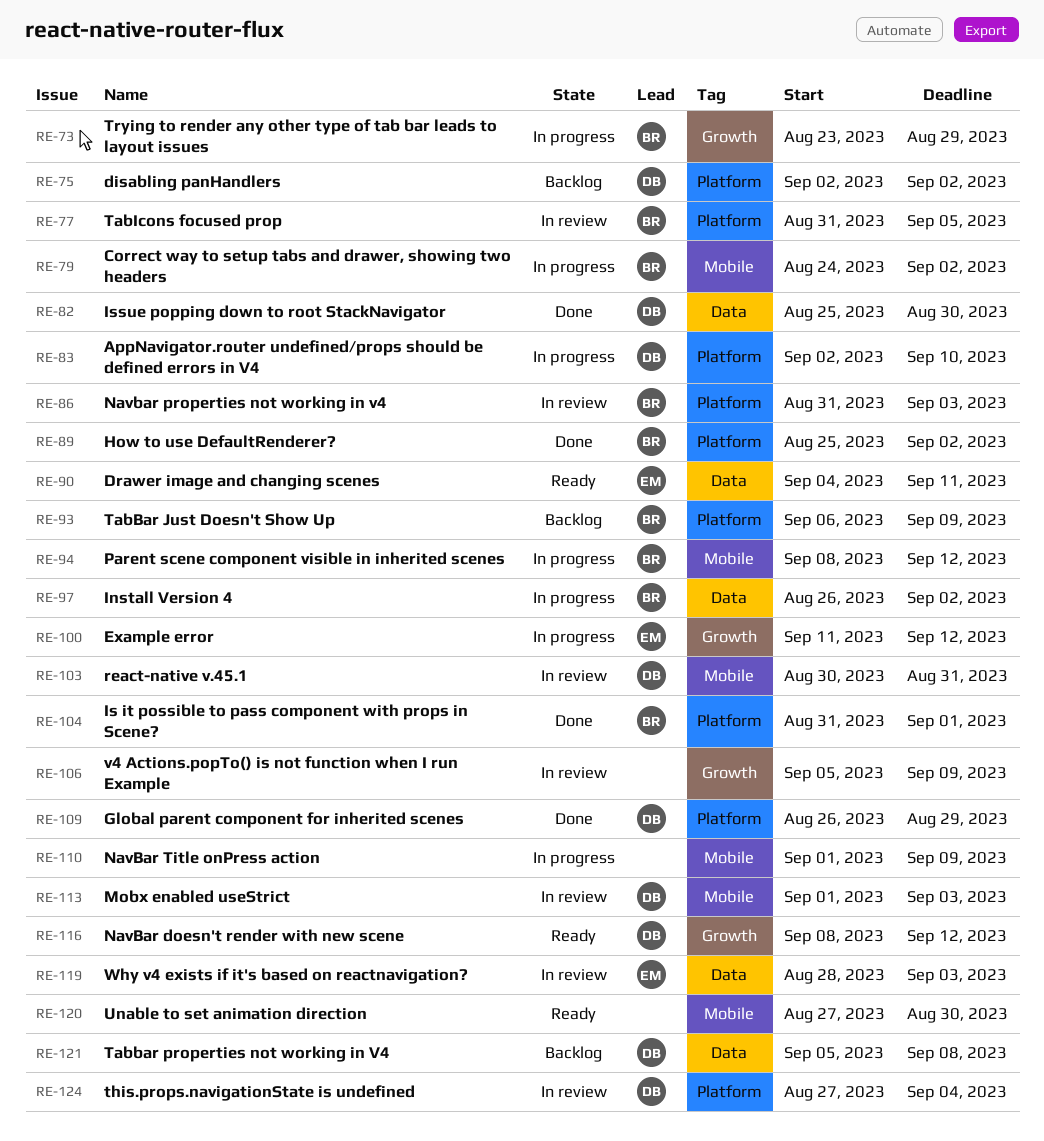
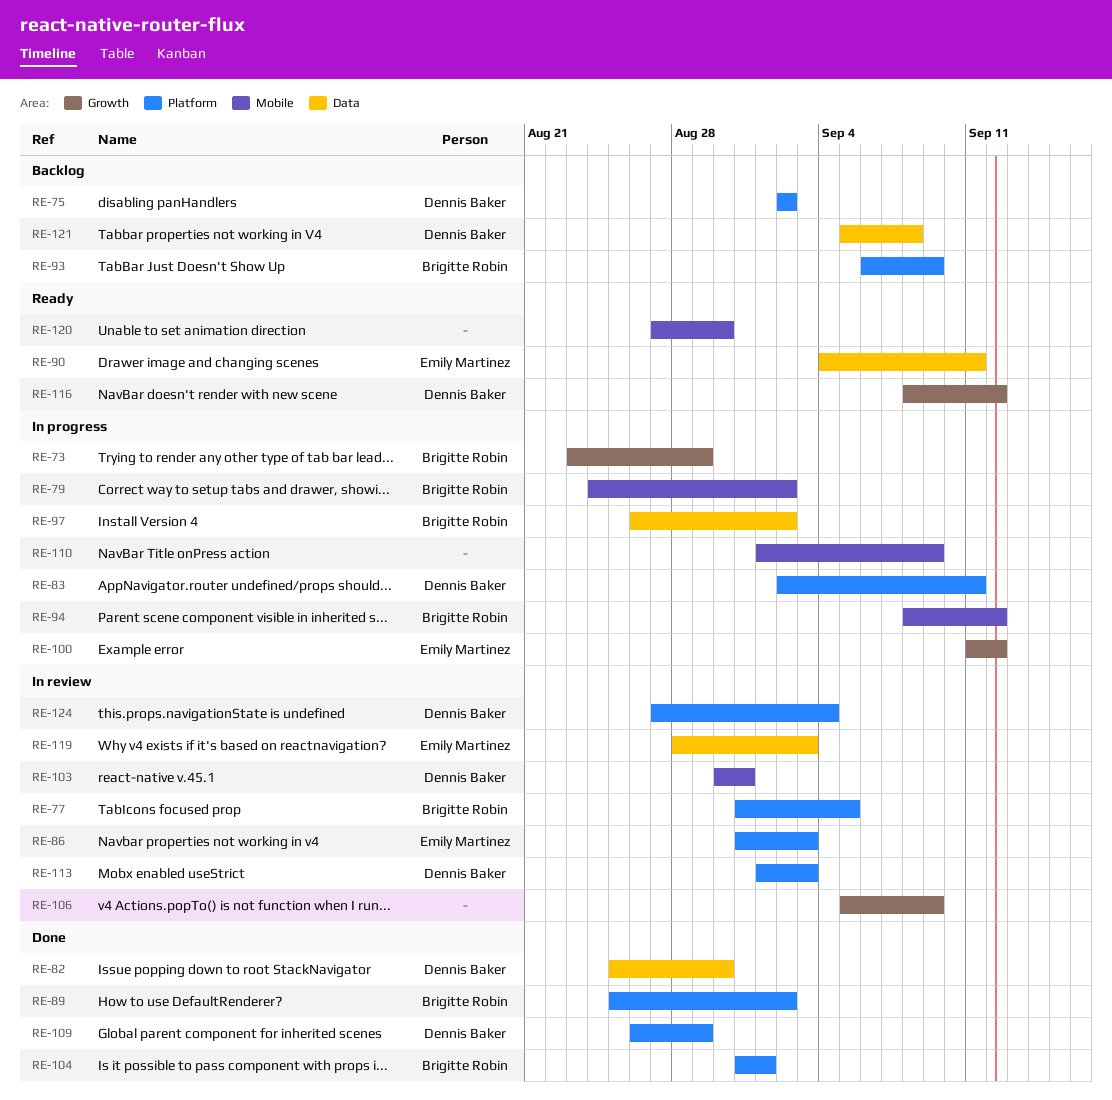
RE-83, due: Sep 10 -> Sep 11
RE-86, owner: Brigitte Robin -> Emily Martinez
RE-113, label: Mobile -> Platform

